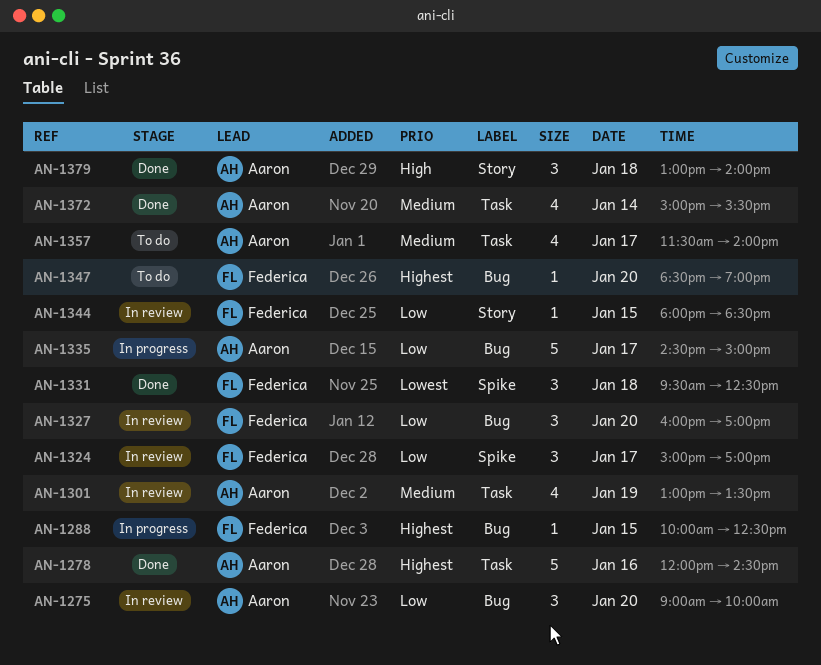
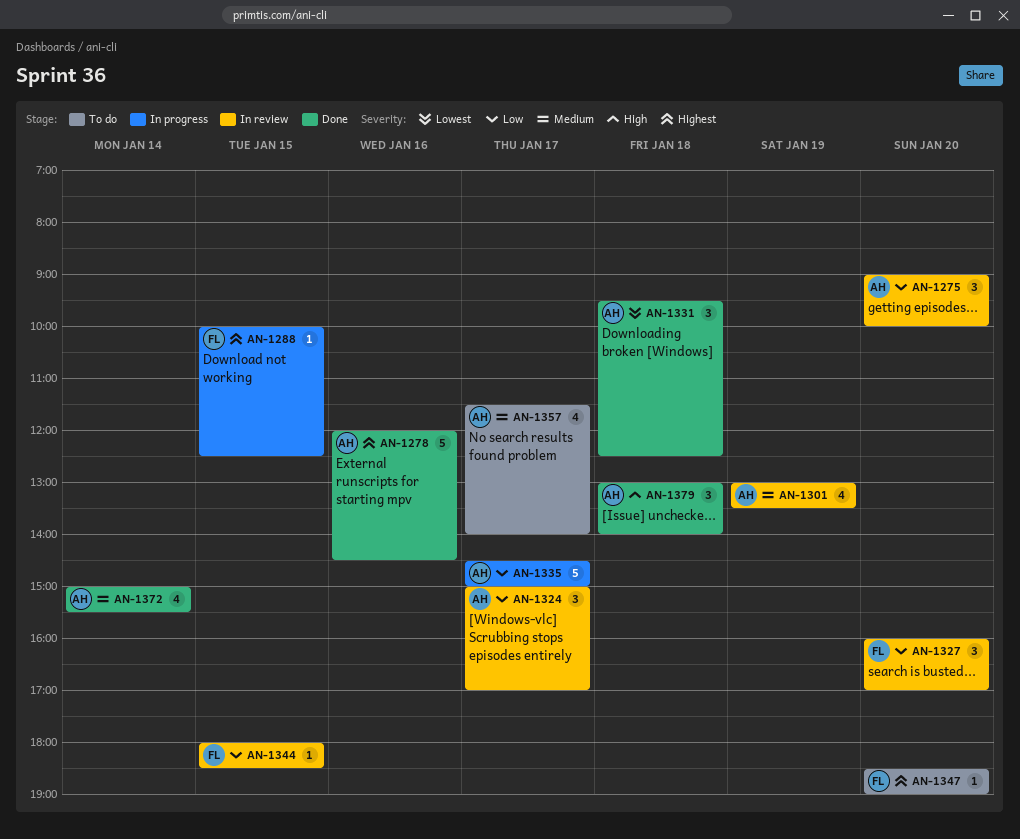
AN-1324, owner: Federica -> Aaron
AN-1331, owner: Federica -> Aaron

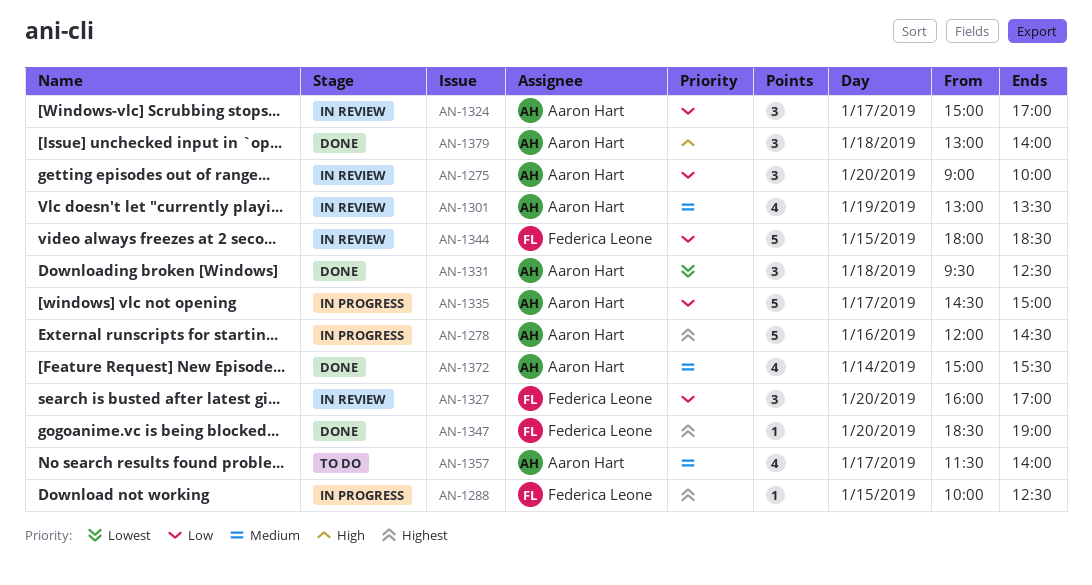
AN-1278, status: Done -> In progress
AN-1344, estimate: 1 -> 5
AN-1347, status: To do -> Done

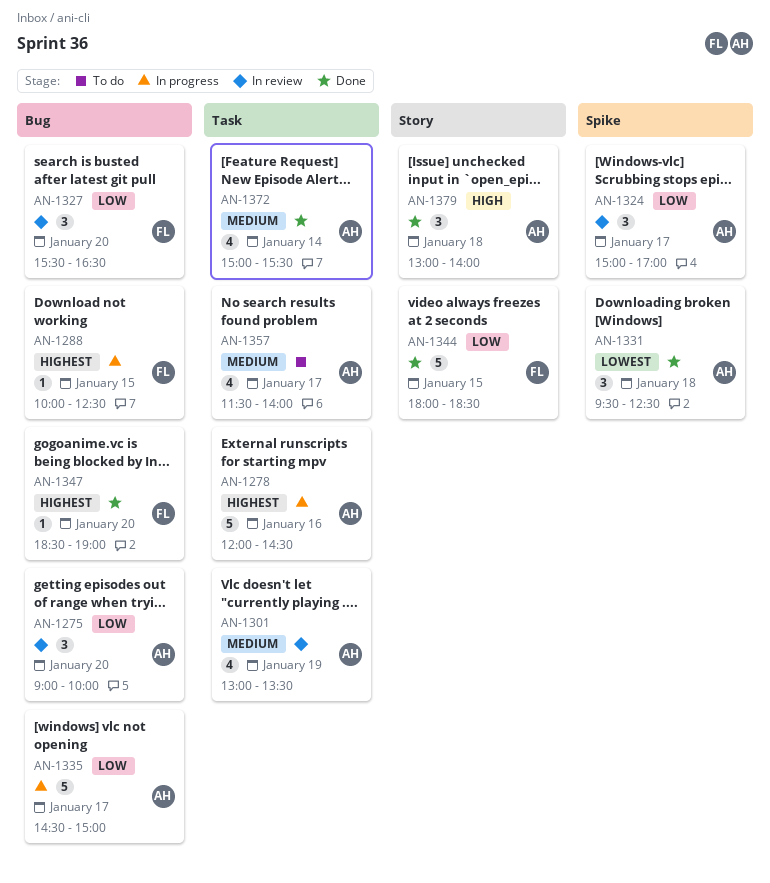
AN-1327, begins: 16:00 -> 15:30
AN-1327, ends: 17:00 -> 16:30
AN-1344, status: In review -> Done

